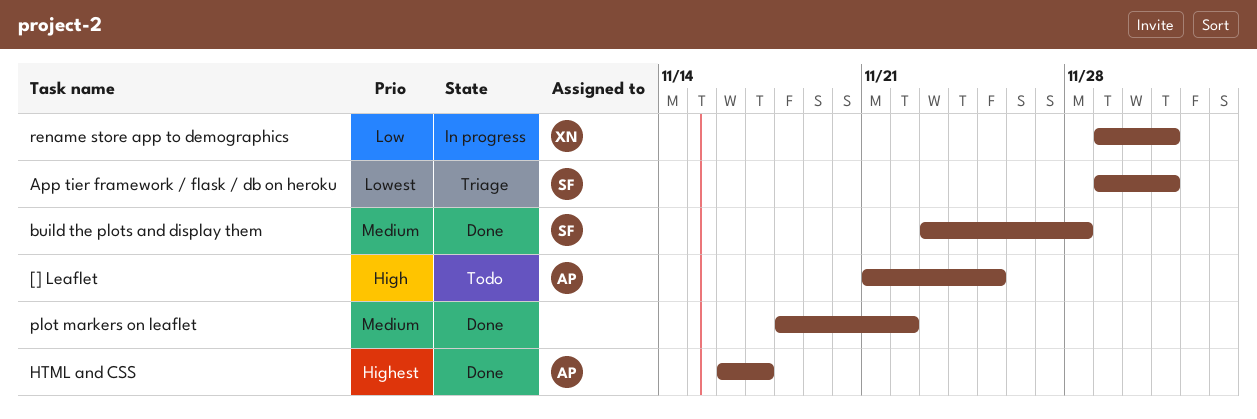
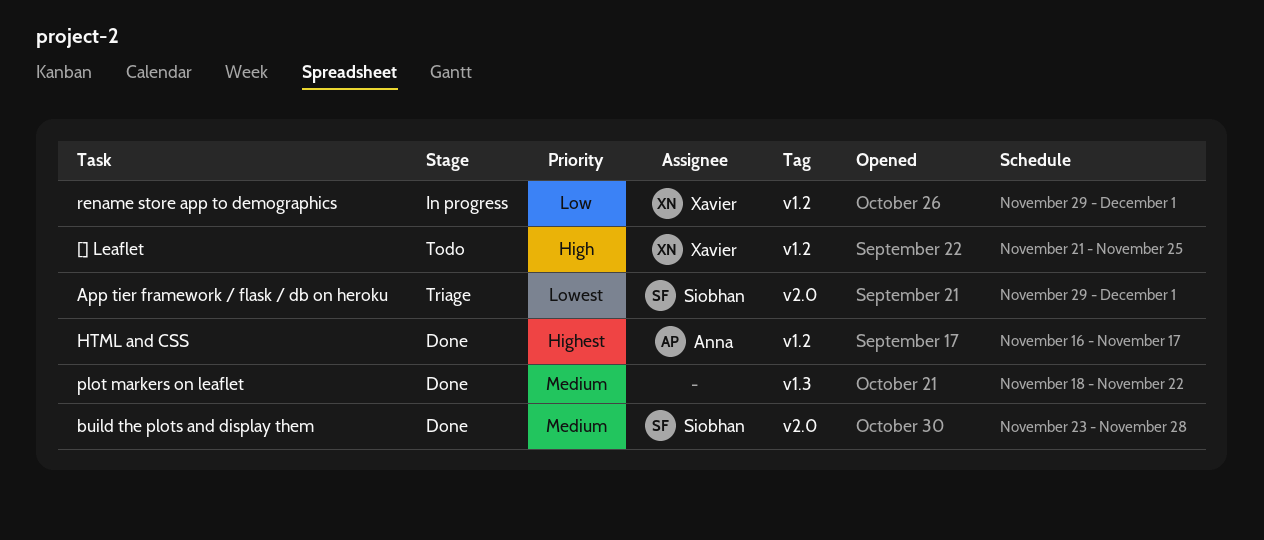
[] Leaflet, owner: Anna -> Xavier

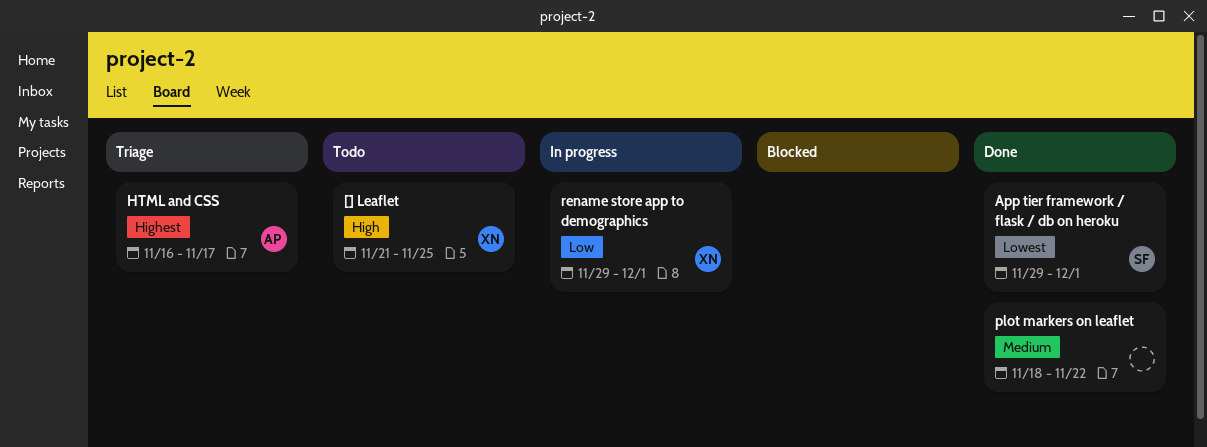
App tier framework / flask / db on heroku, status: Triage -> Done
build the plots and display them: present -> none
HTML and CSS, status: Done -> Triage

